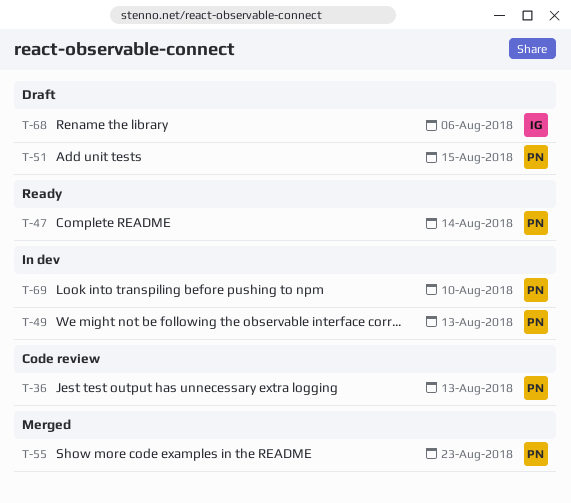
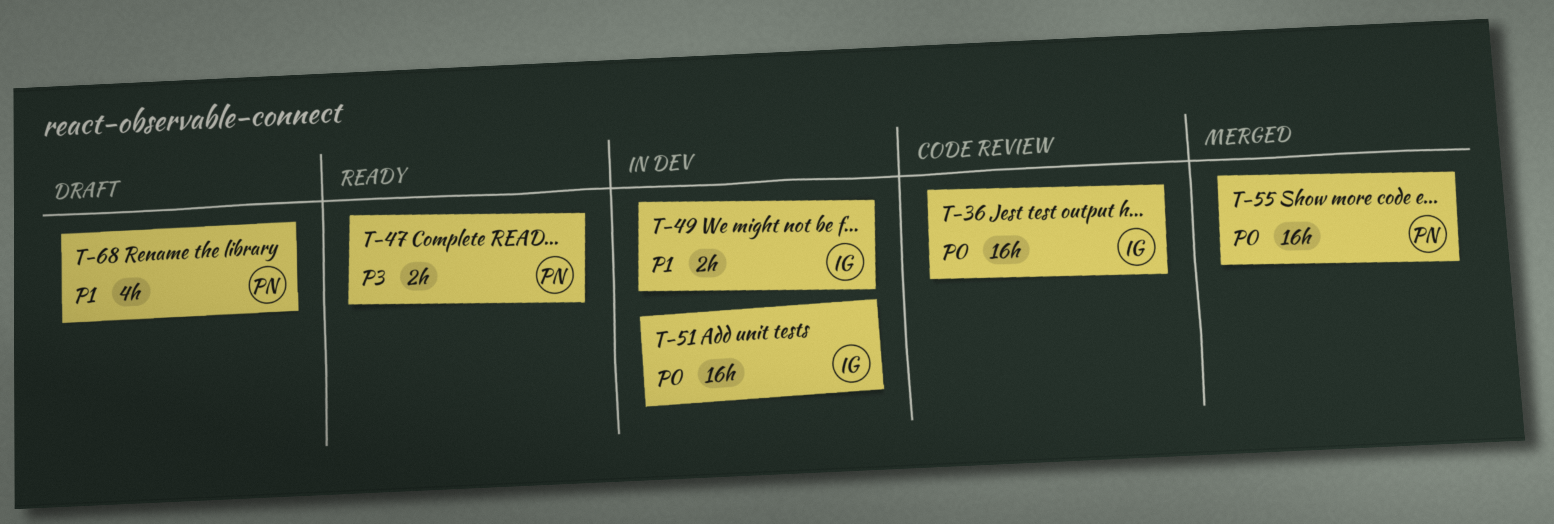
T-36, owner: PN -> IG
T-49, owner: PN -> IG
T-51, status: Draft -> In dev
T-51, owner: PN -> IG
T-68, owner: IG -> PN
T-69: present -> none

